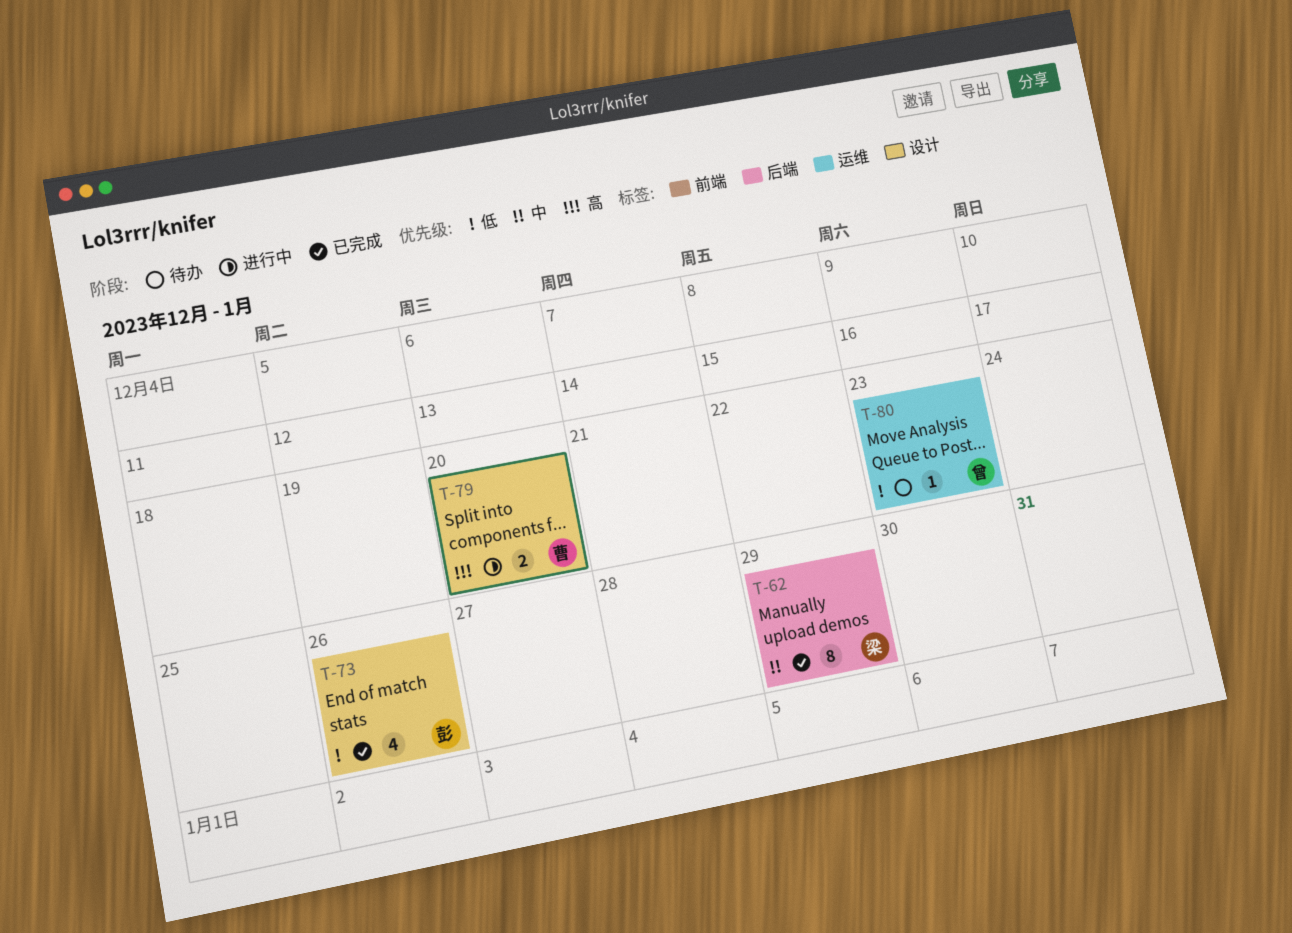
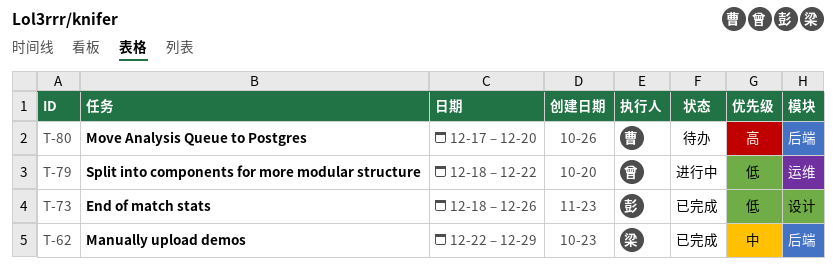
T-79, owner: 曹 -> 曾
T-79, priority: 高 -> 低
T-79, label: 设计 -> 运维
T-79, due: Dec 20 -> Dec 22
T-80, owner: 曾 -> 曹
T-80, priority: 低 -> 高
T-80, label: 运维 -> 后端
T-80, due: Dec 23 -> Dec 20

